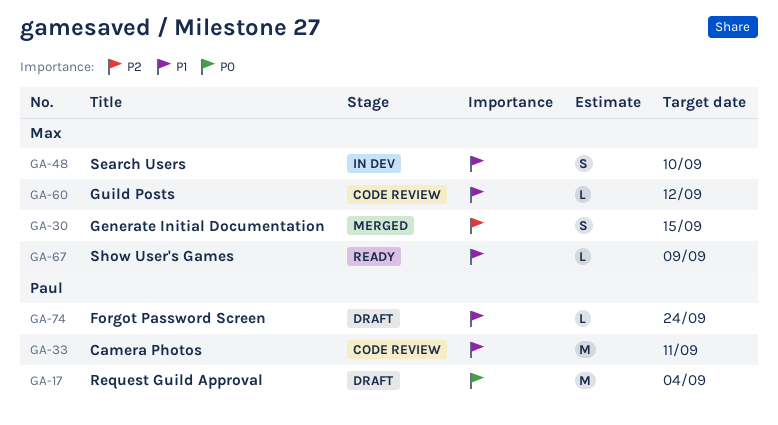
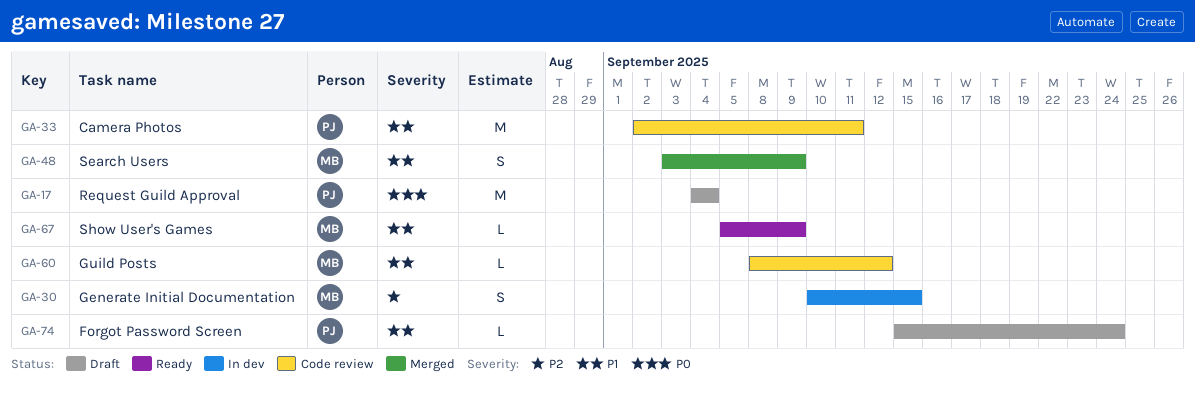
GA-30, status: Merged -> In dev
GA-48, status: In dev -> Merged
GA-48, due: Sep 10 -> Sep 9

